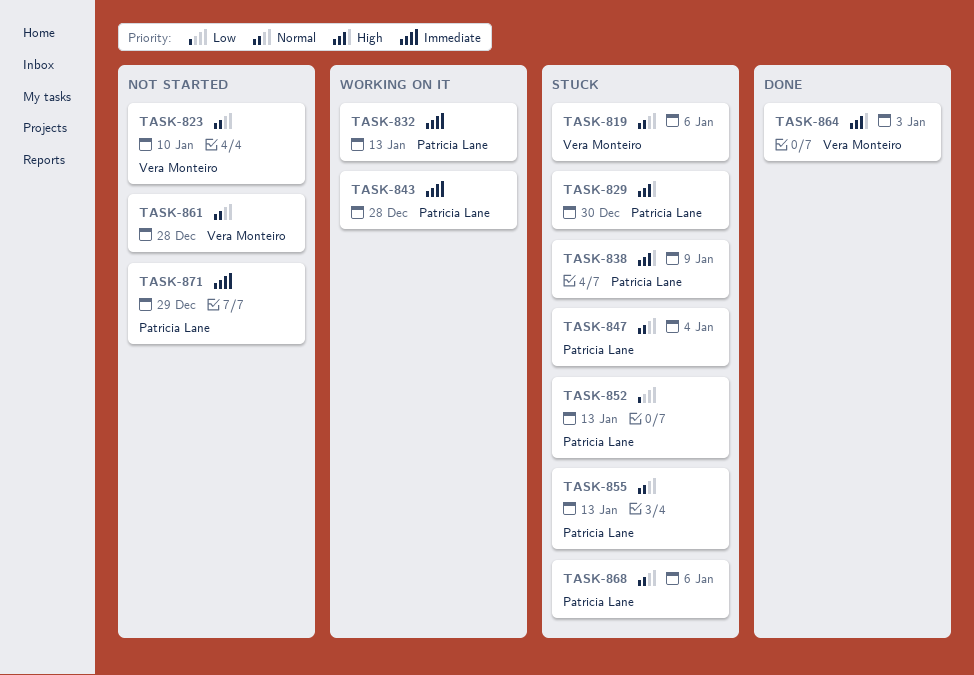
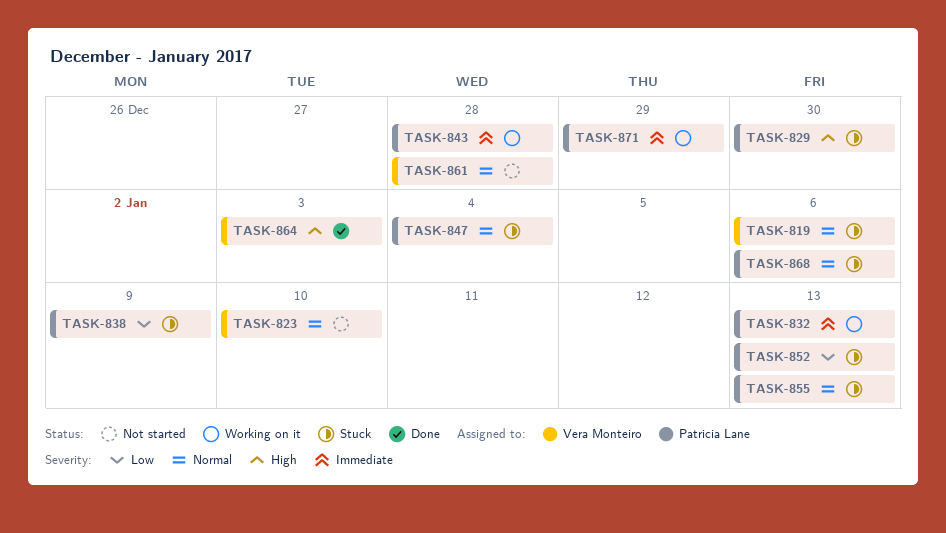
TASK-838, priority: High -> Low
TASK-871, status: Not started -> Working on it

